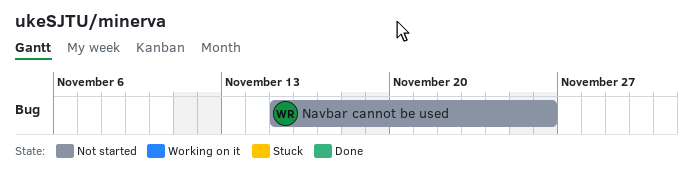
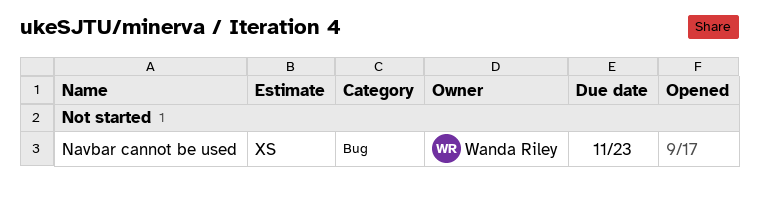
Navbar cannot be used, due: Nov 26 -> Nov 23

